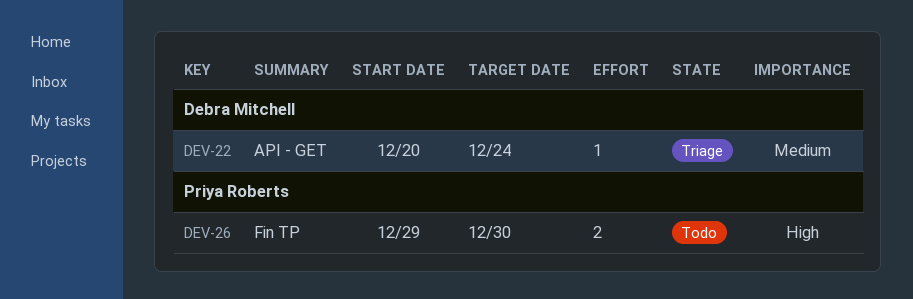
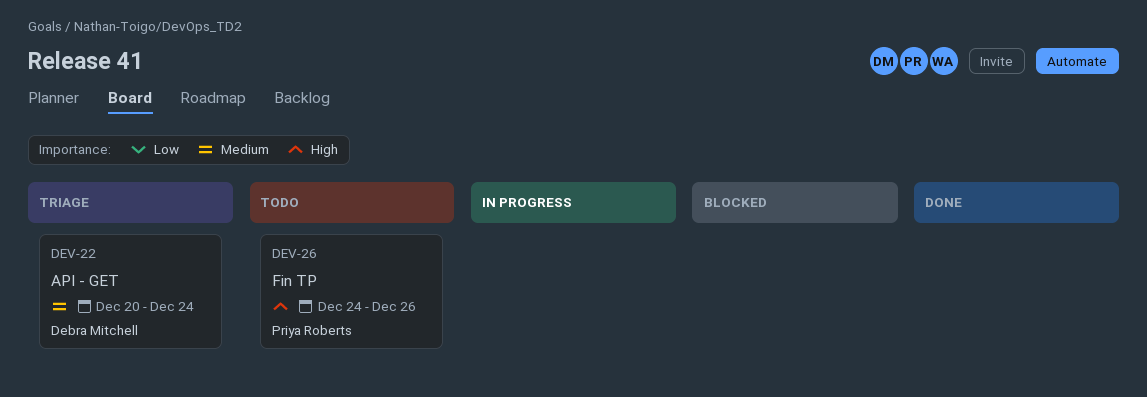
DEV-26, start: Dec 29 -> Dec 24
DEV-26, due: Dec 30 -> Dec 26

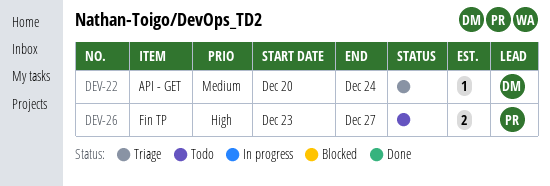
DEV-26, start: Dec 24 -> Dec 23
DEV-26, due: Dec 26 -> Dec 27

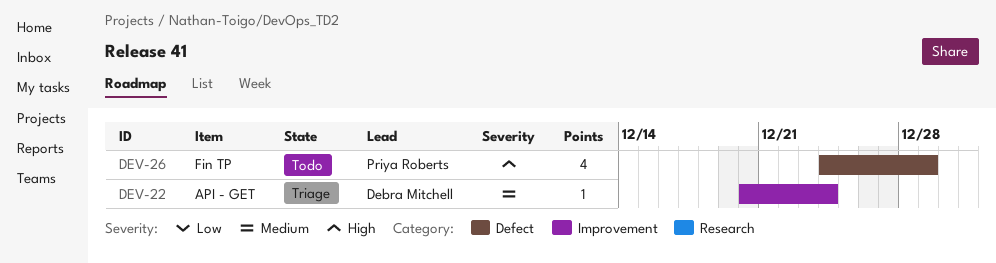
DEV-26, estimate: 2 -> 4
DEV-26, start: Dec 23 -> Dec 24
DEV-26, due: Dec 27 -> Dec 29

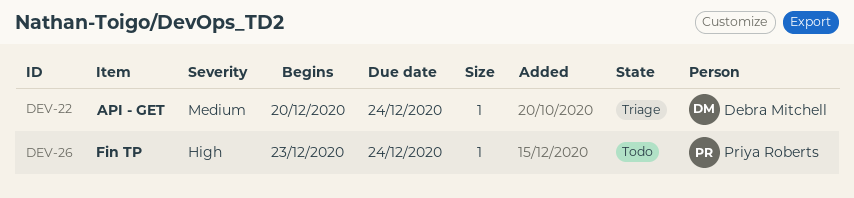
DEV-26, estimate: 4 -> 1
DEV-26, start: Dec 24 -> Dec 23
DEV-26, due: Dec 29 -> Dec 24

